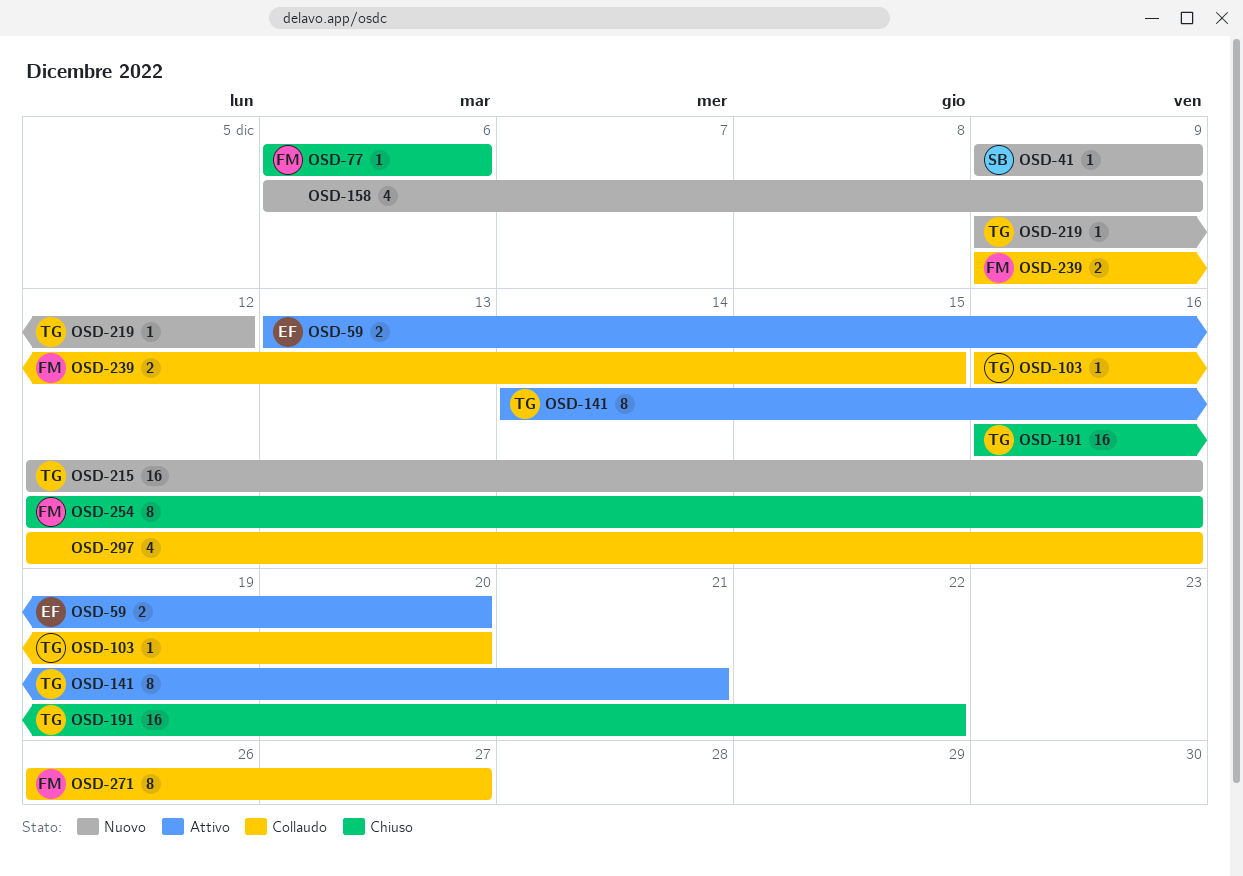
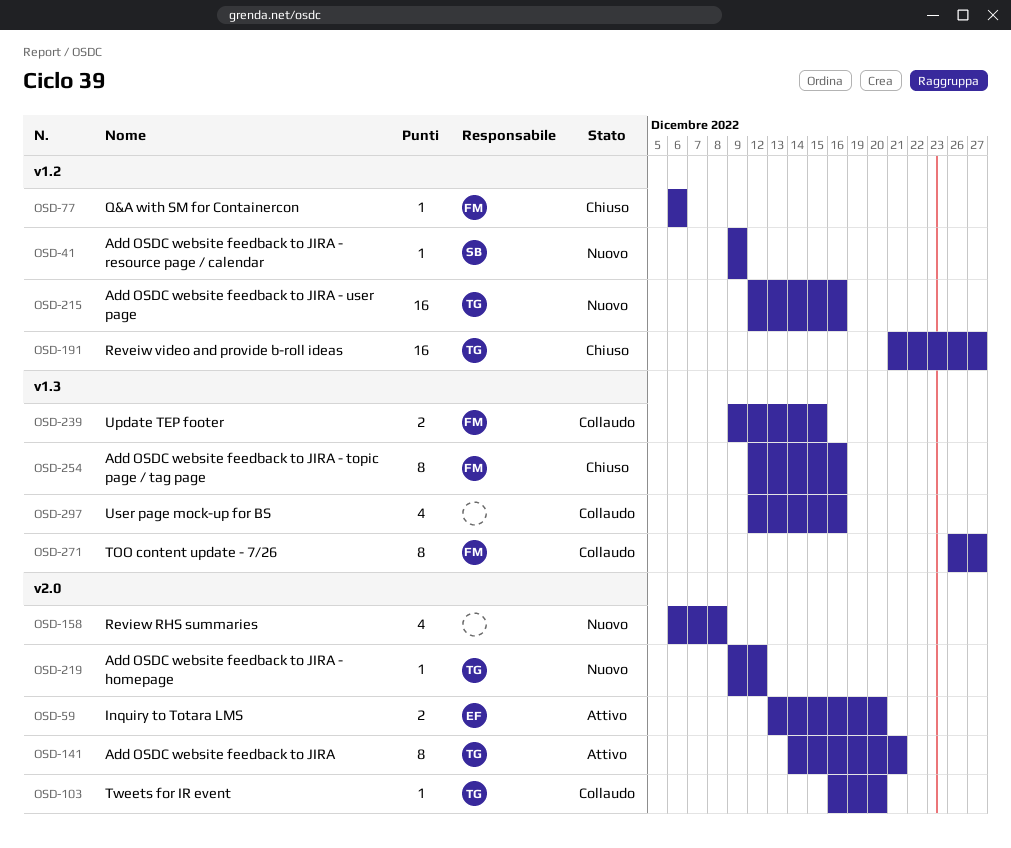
OSD-158, due: Dec 9 -> Dec 8
OSD-191, start: Dec 16 -> Dec 21
OSD-191, due: Dec 22 -> Dec 27

